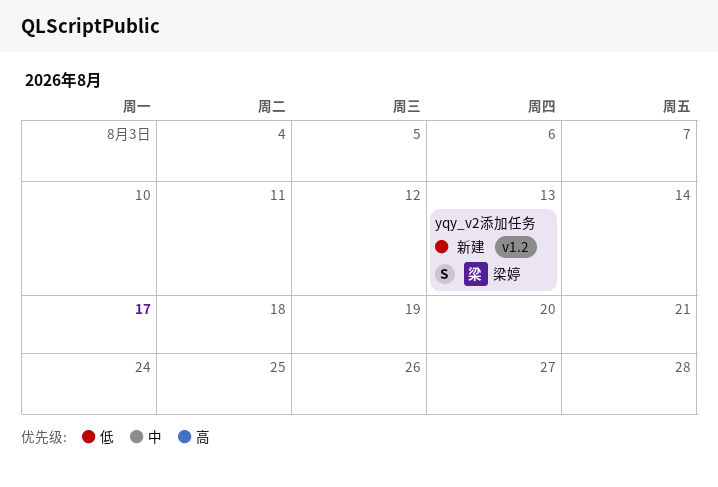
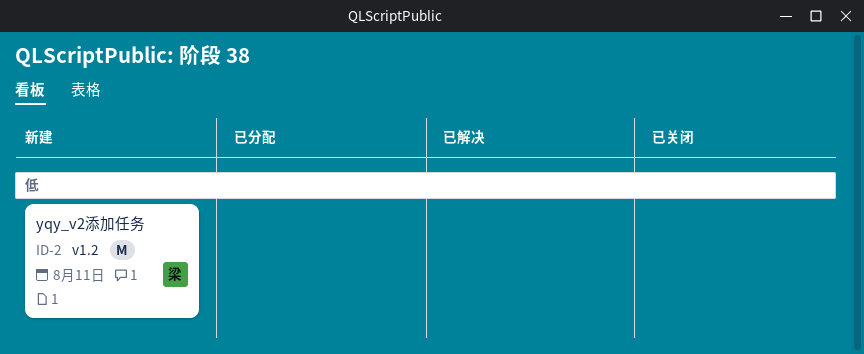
yqy_v2添加任务, estimate: S -> M
yqy_v2添加任务, due: Aug 13 -> Aug 11

